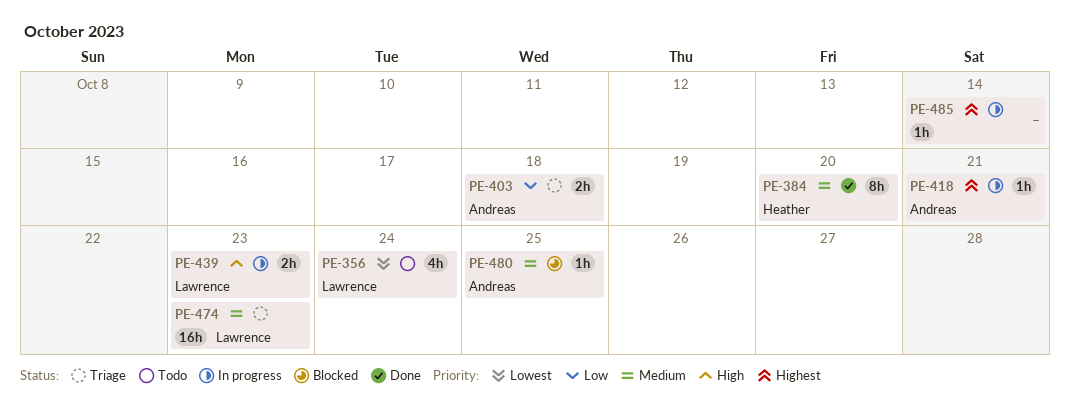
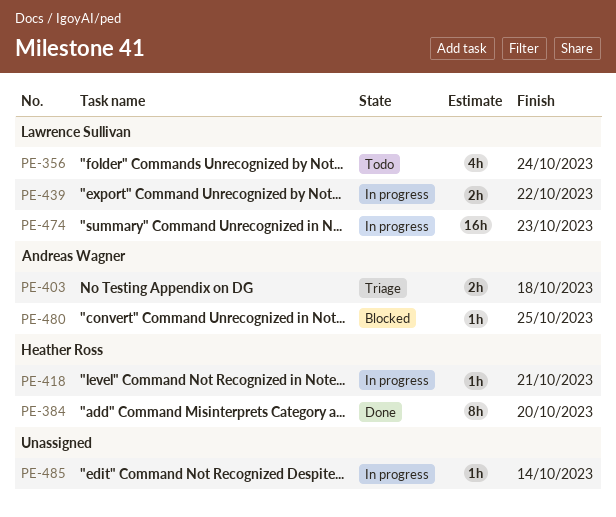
PE-418, owner: Andreas Wagner -> Heather Ross
PE-439, due: Oct 23 -> Oct 22
PE-474, status: Triage -> In progress

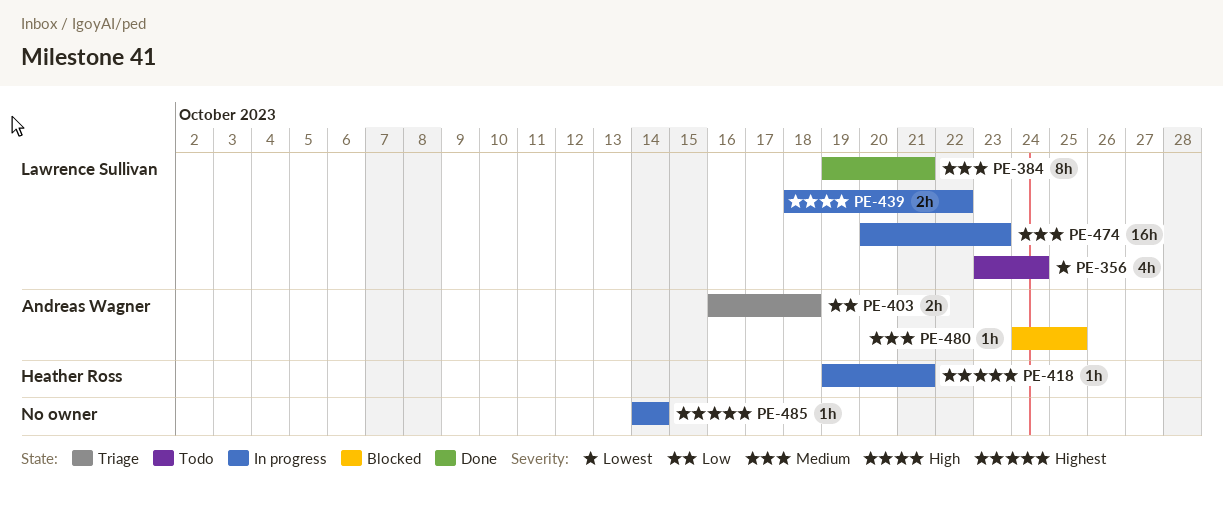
PE-384, owner: Heather Ross -> Lawrence Sullivan
PE-384, due: Oct 20 -> Oct 21

